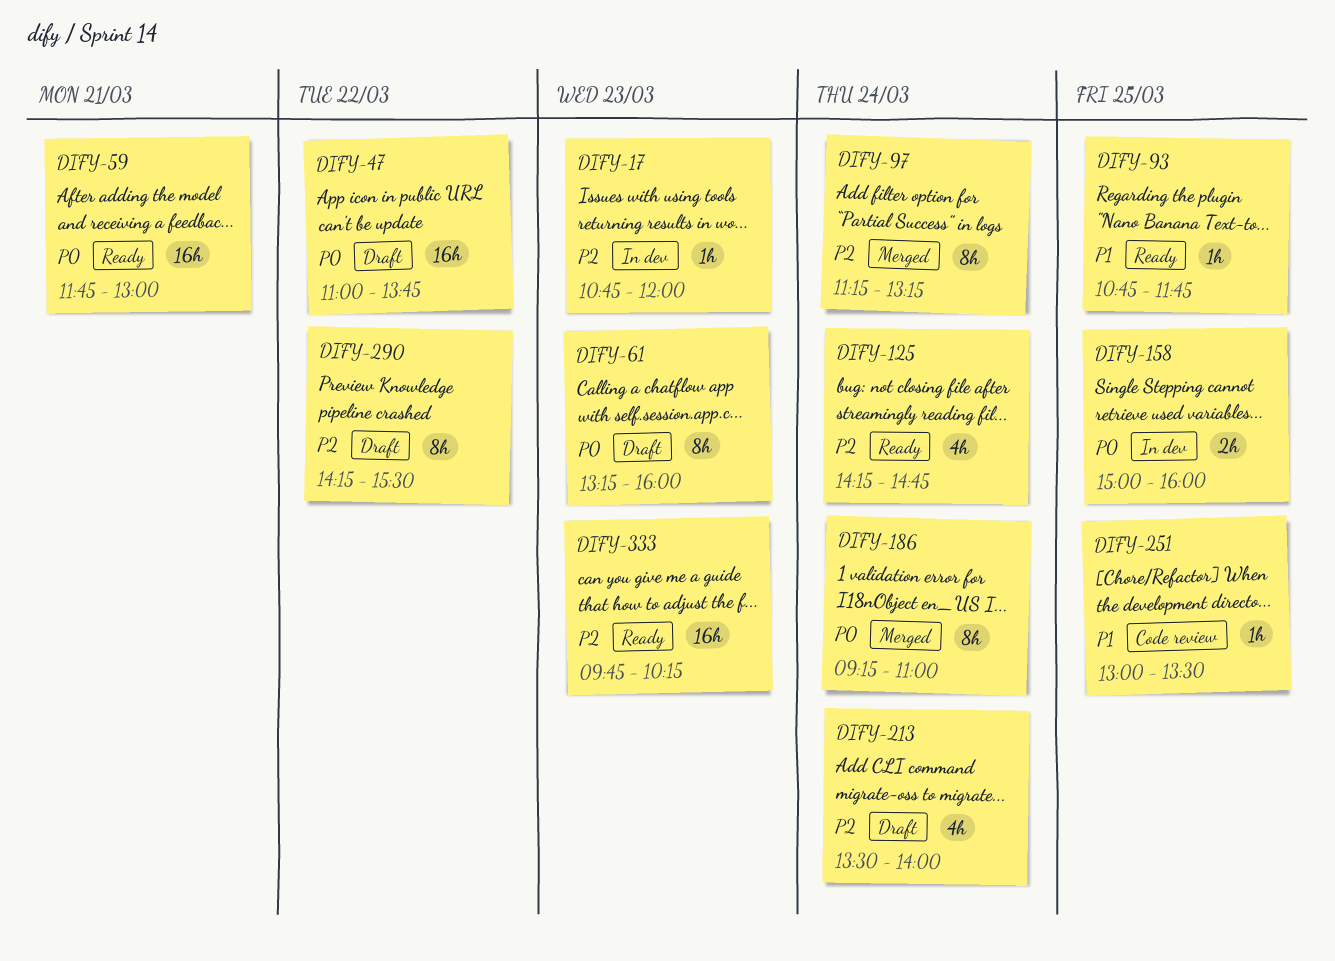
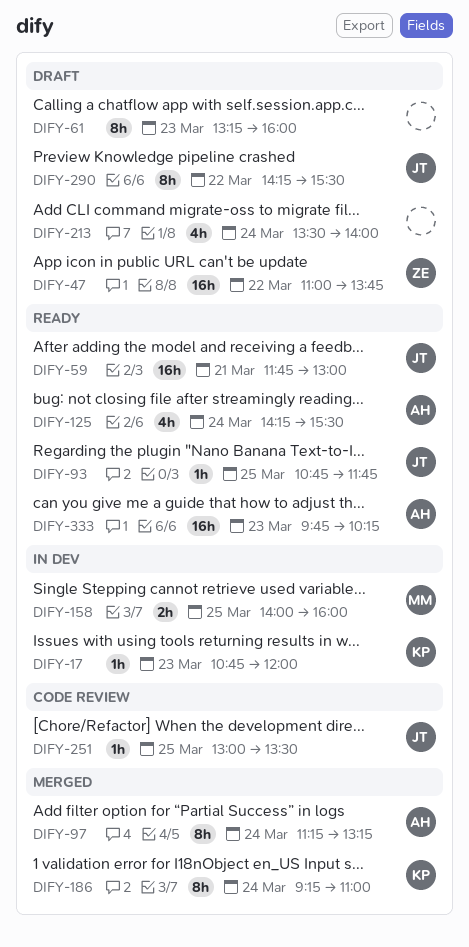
DIFY-125, ends: 14:45 -> 15:30
DIFY-158, begins: 15:00 -> 14:00

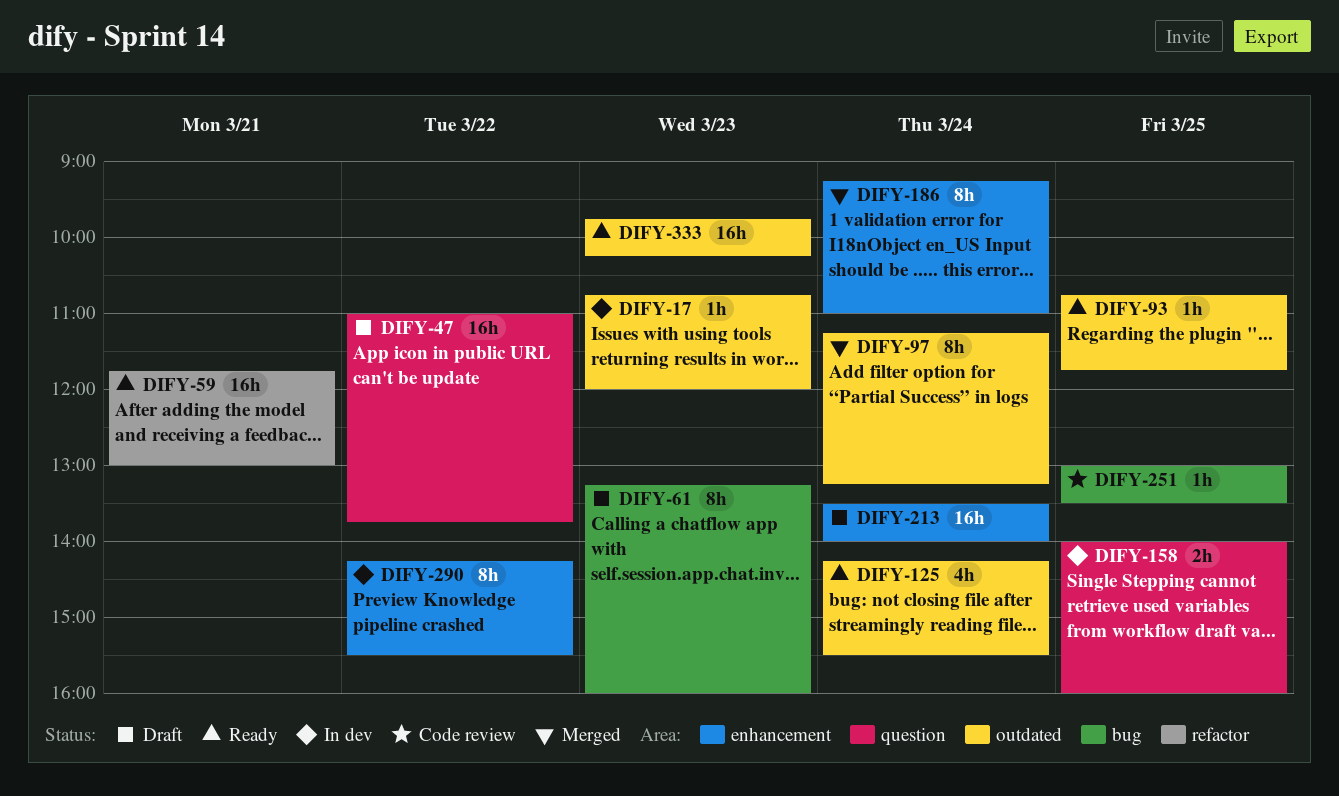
DIFY-213, estimate: 4h -> 16h
DIFY-290, status: Draft -> In dev

